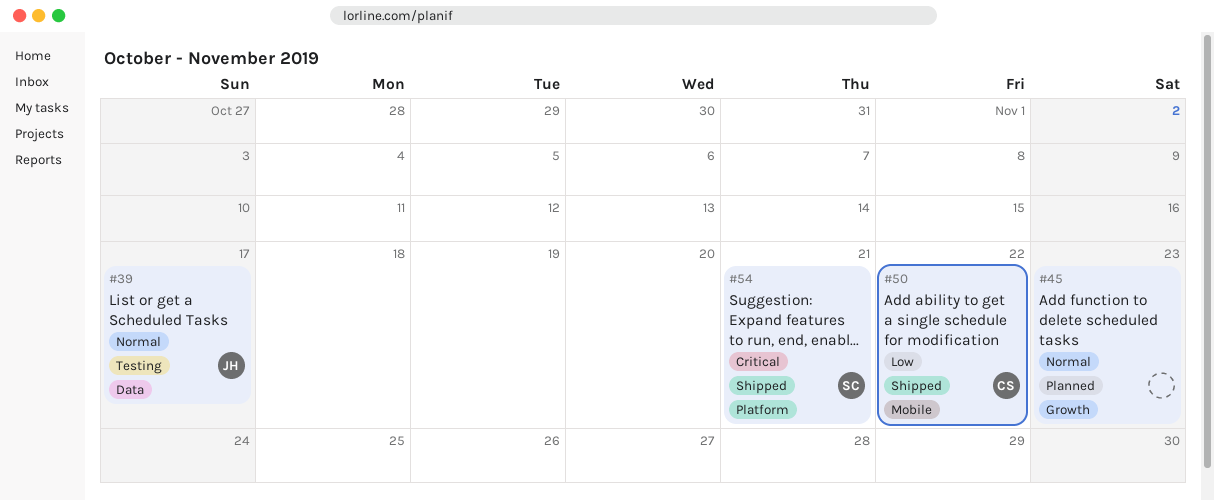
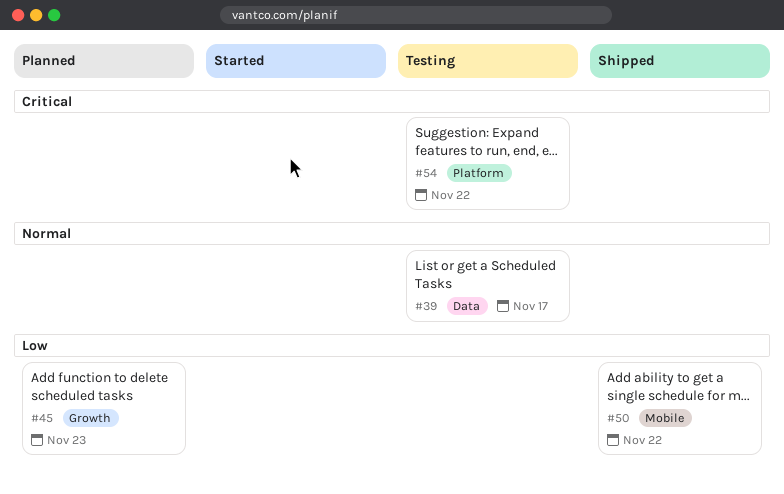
#45, priority: Normal -> Low
#54, status: Shipped -> Testing
#54, due: Nov 21 -> Nov 22

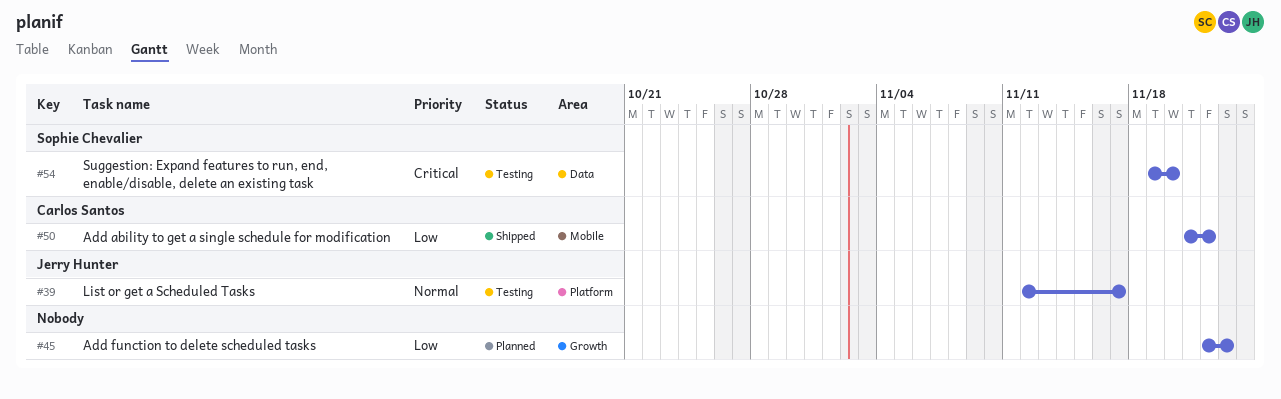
#39, label: Data -> Platform
#54, label: Platform -> Data
#54, due: Nov 22 -> Nov 20

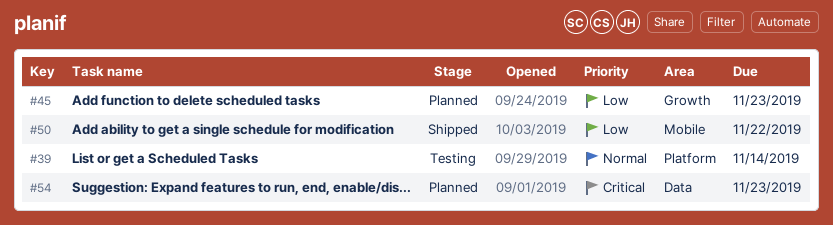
#39, due: Nov 17 -> Nov 14
#54, status: Testing -> Planned
#54, due: Nov 20 -> Nov 23

